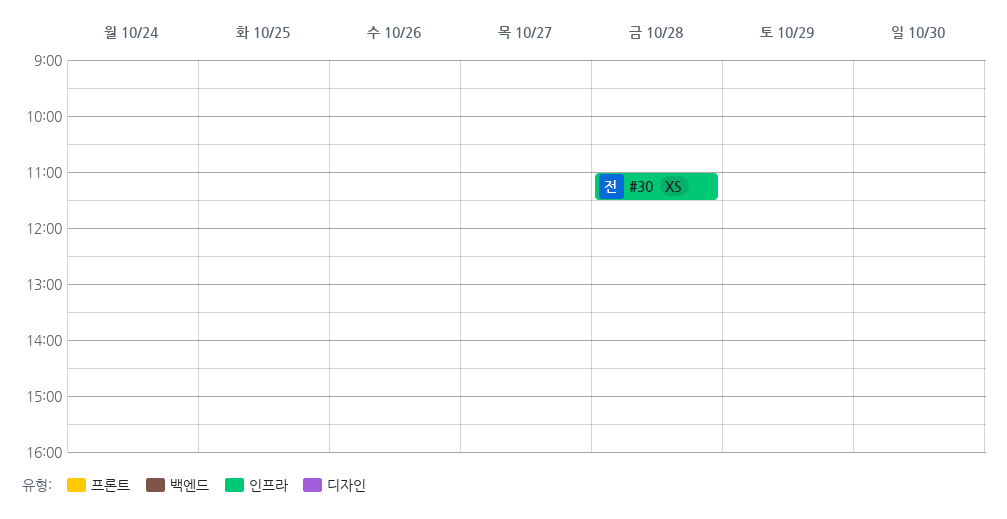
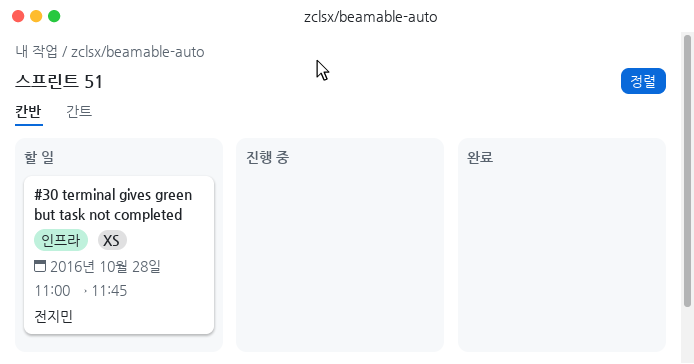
#30, ends: 11:30 -> 11:45

